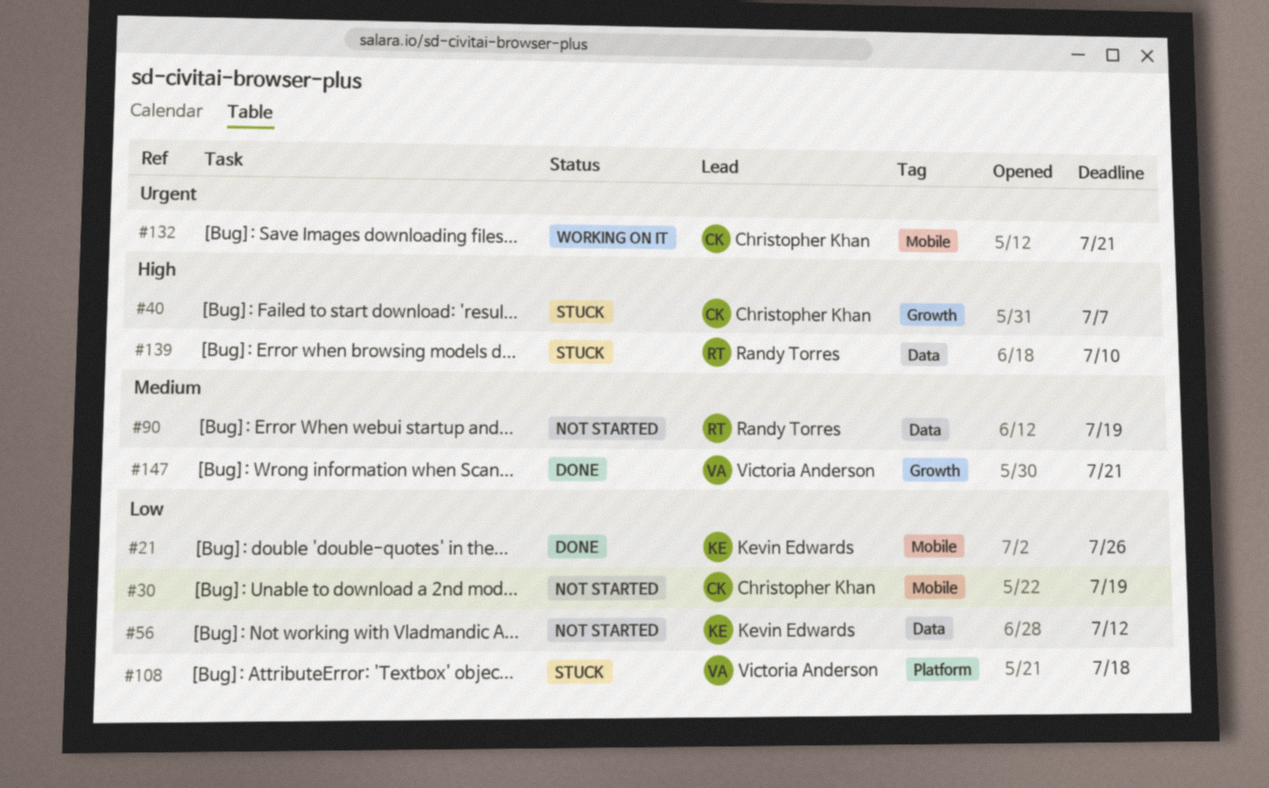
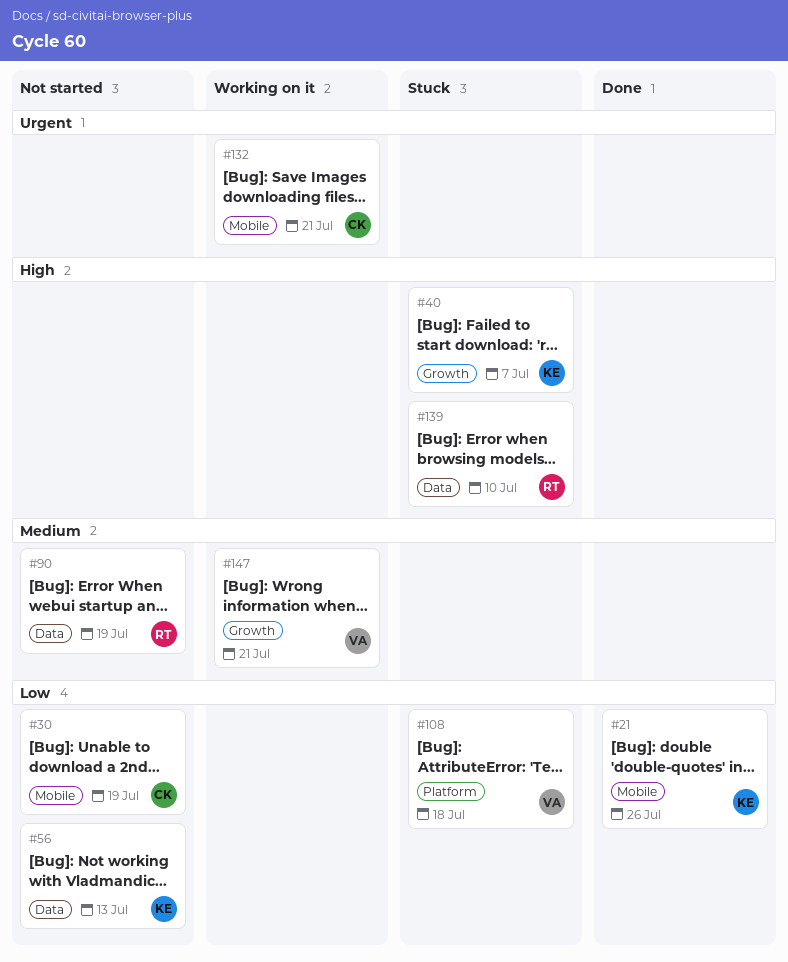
#40, owner: Christopher Khan -> Kevin Edwards
#56, due: Jul 12 -> Jul 13
#147, status: Done -> Working on it

